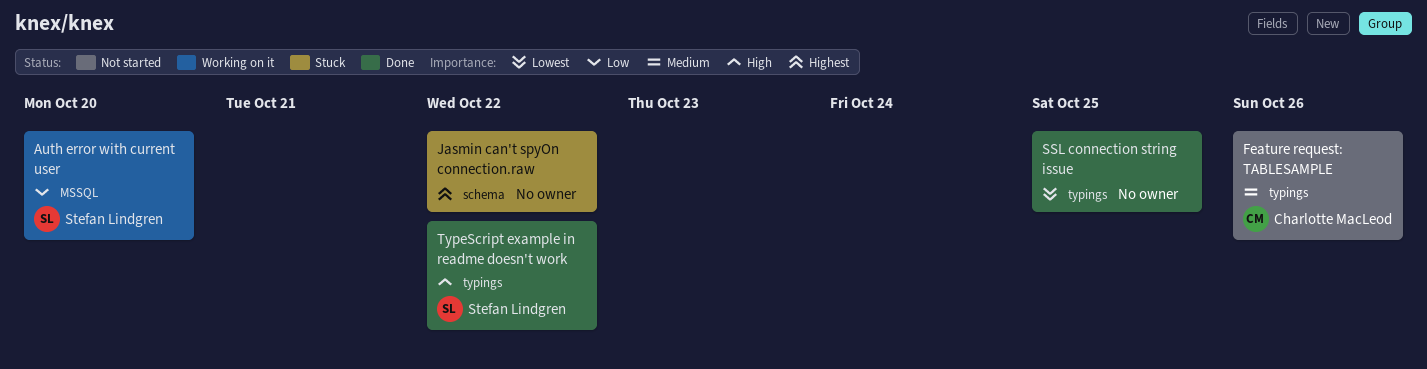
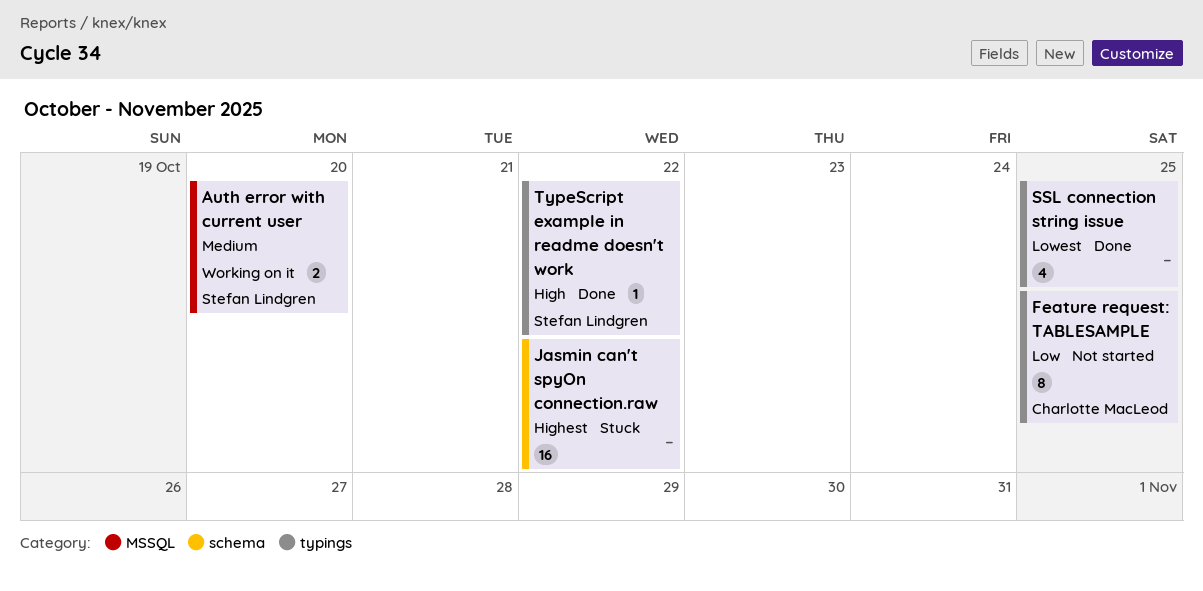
Auth error with current user, priority: Low -> Medium
Feature request: TABLESAMPLE, priority: Medium -> Low
Feature request: TABLESAMPLE, due: Oct 26 -> Oct 25

